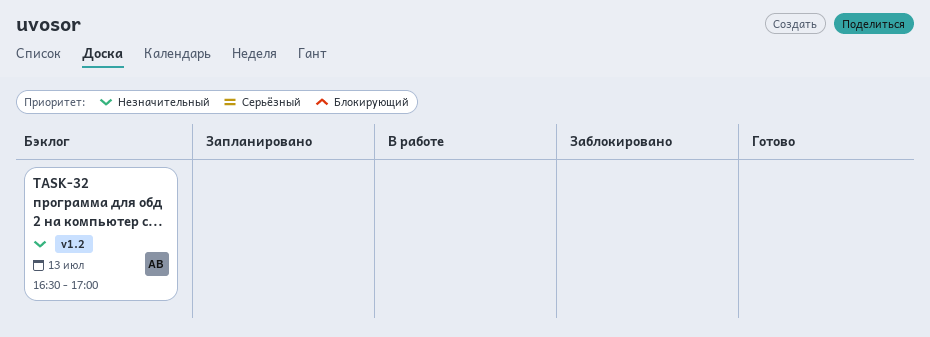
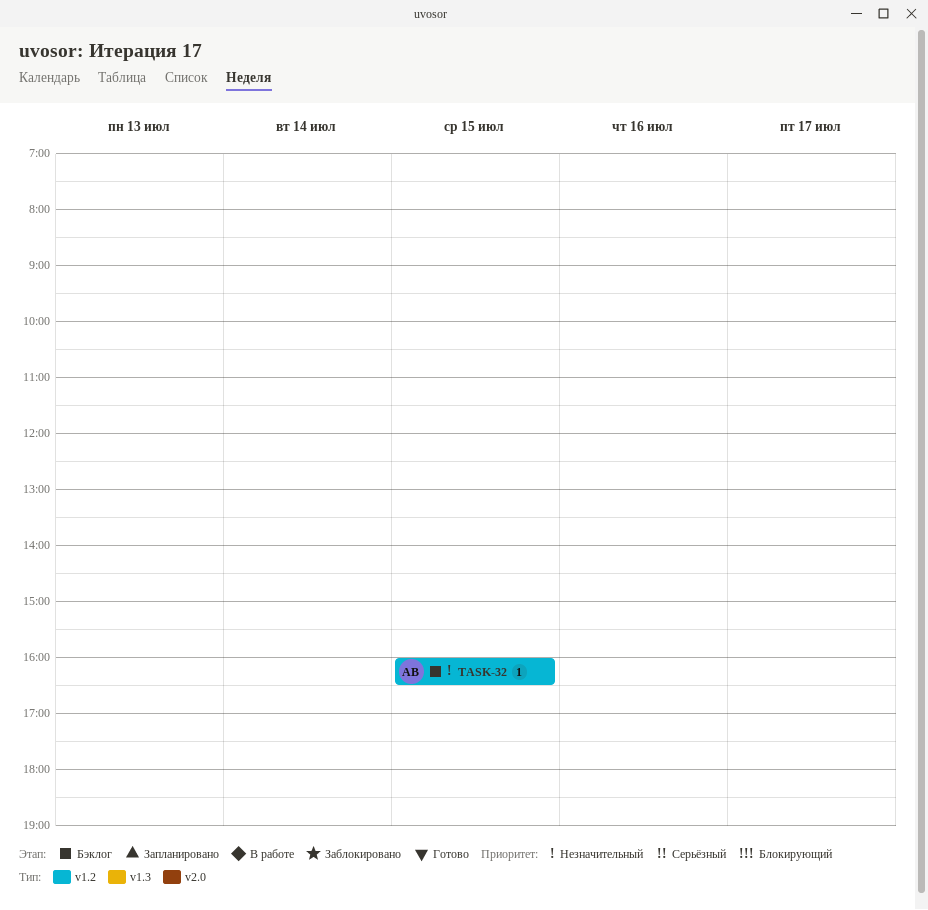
TASK-32, day: Jul 13 -> Jul 15
TASK-32, begins: 16:30 -> 16:00
TASK-32, ends: 17:00 -> 16:30

